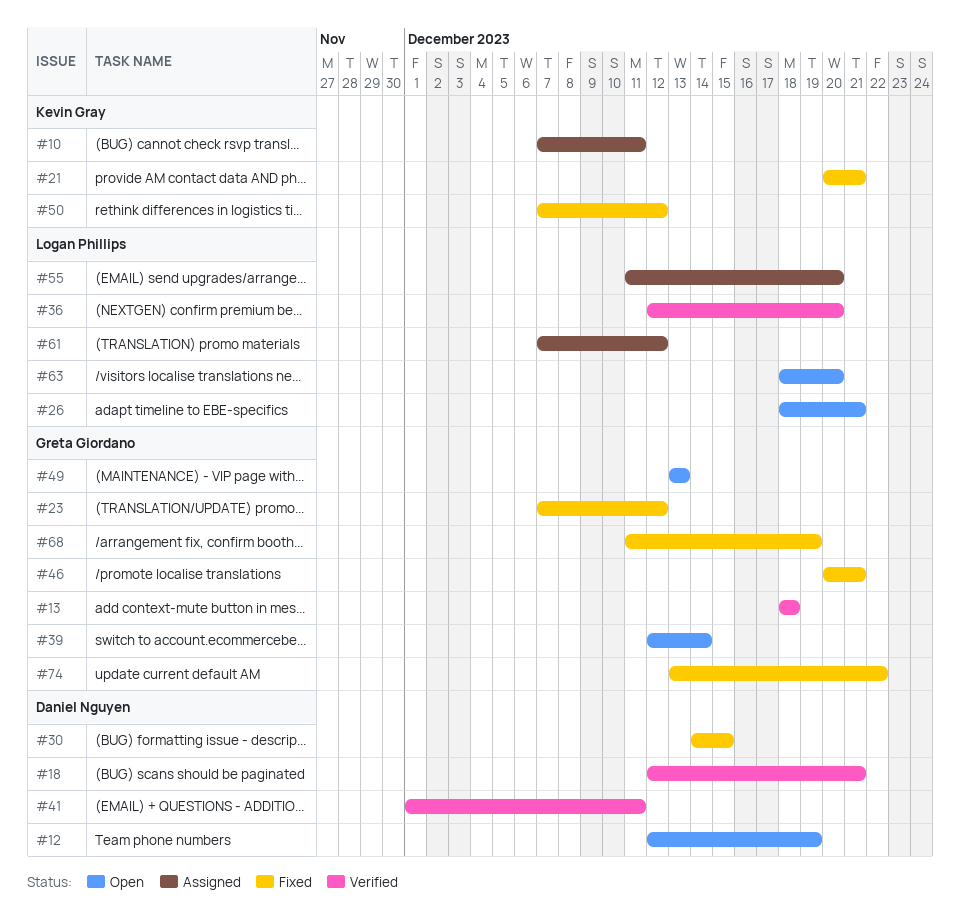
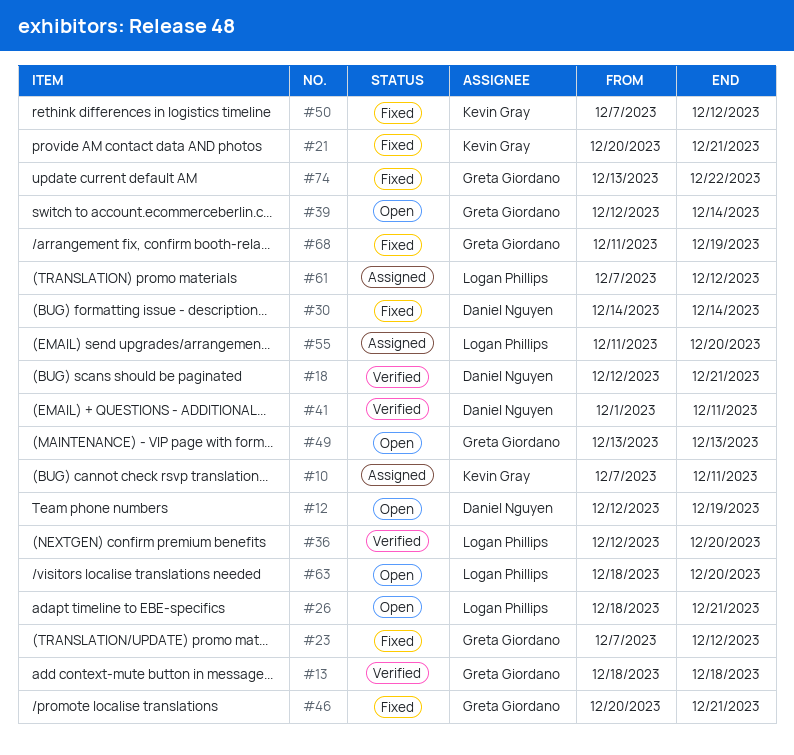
#30, due: Dec 15 -> Dec 14

